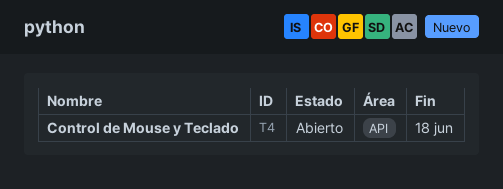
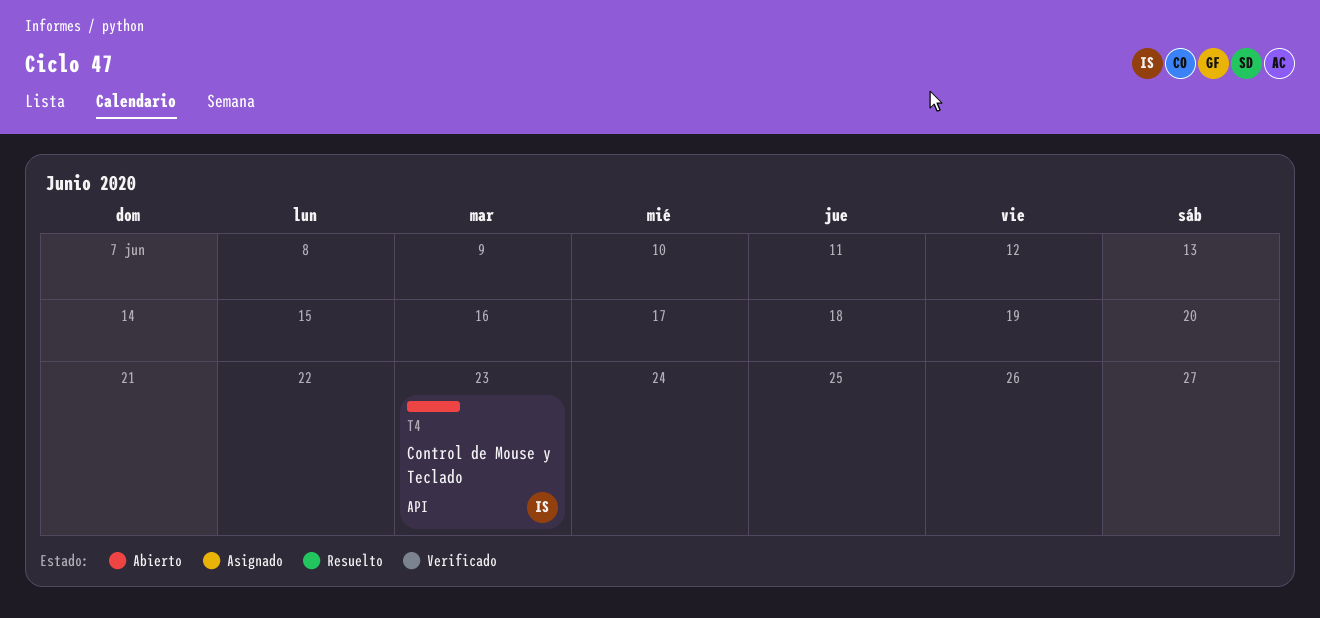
T4, due: Jun 18 -> Jun 23

